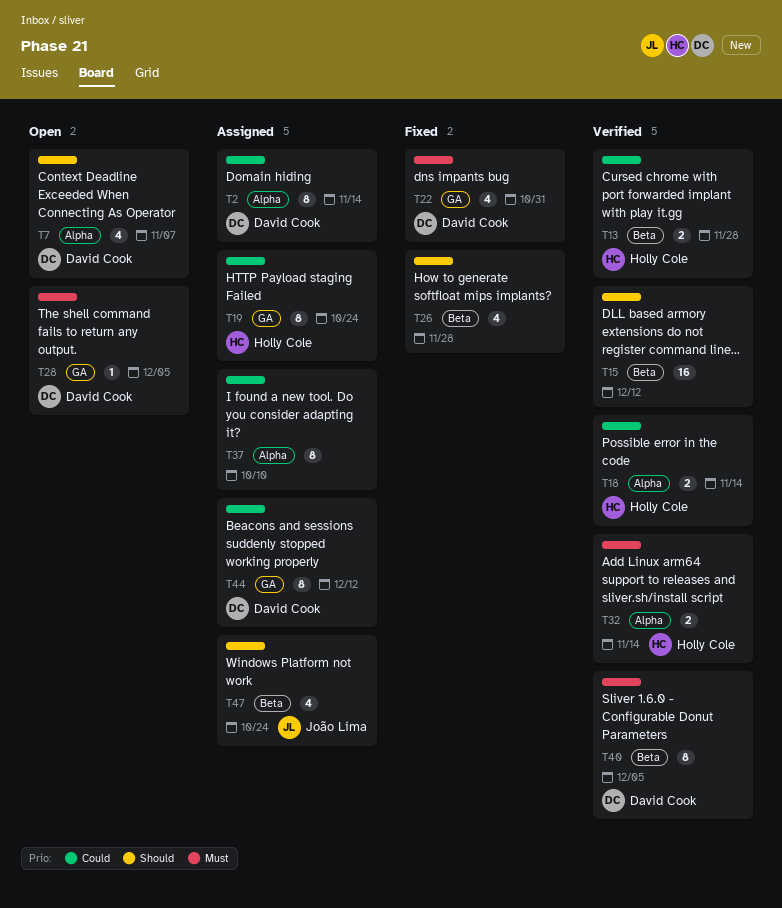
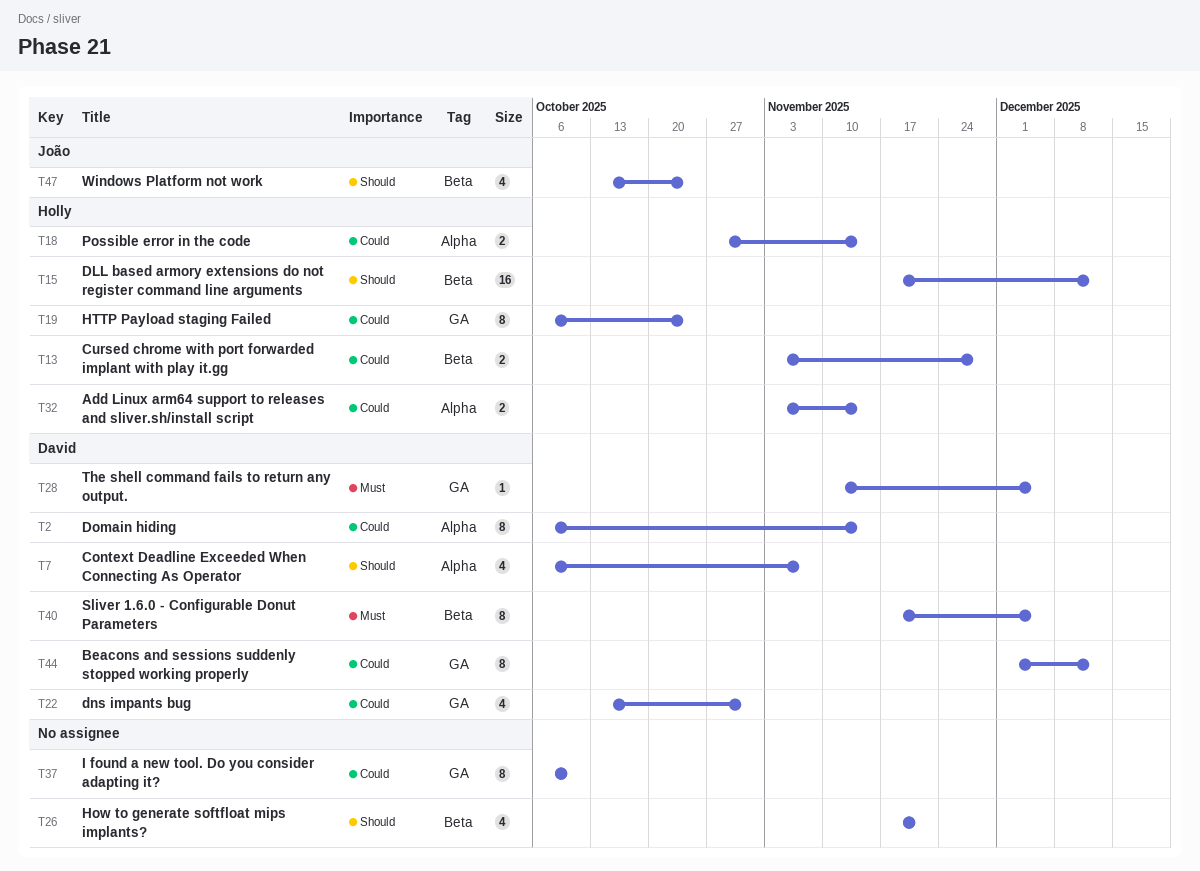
T15, owner: none -> Holly Cole
T22, priority: Must -> Could
T26, due: Nov 28 -> Nov 21
T32, priority: Must -> Could
T37, label: Alpha -> GA

